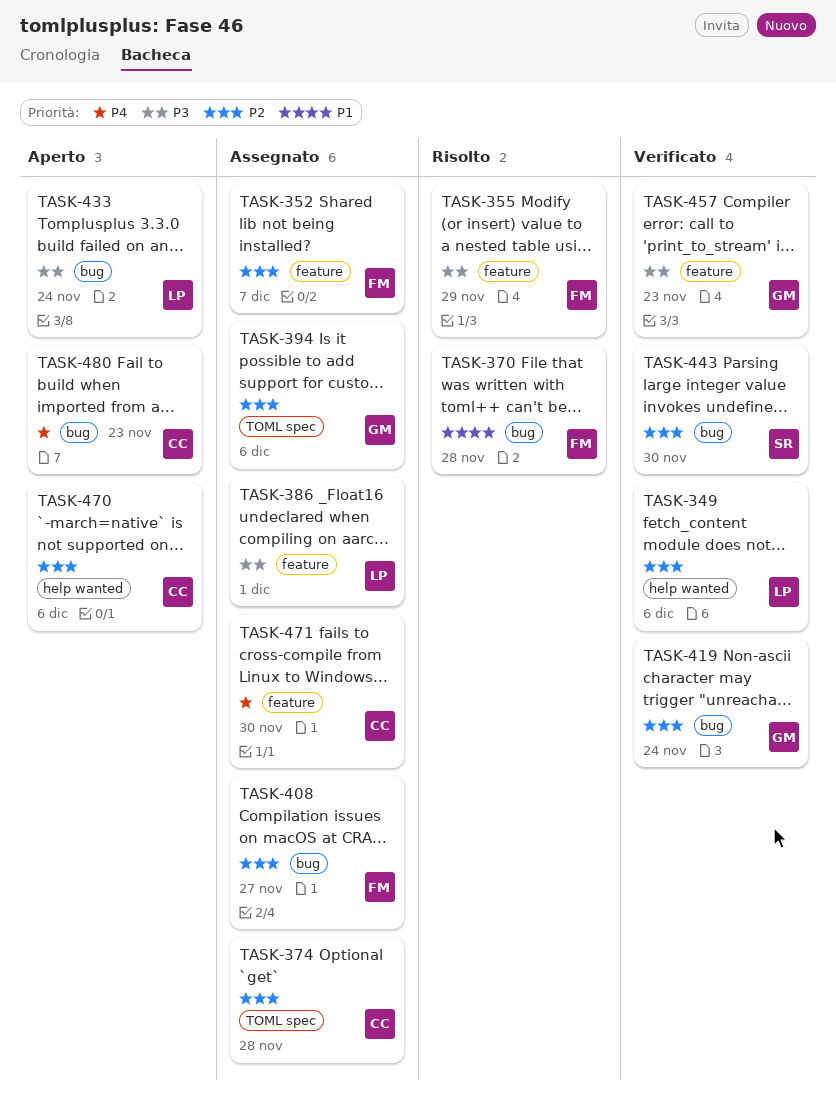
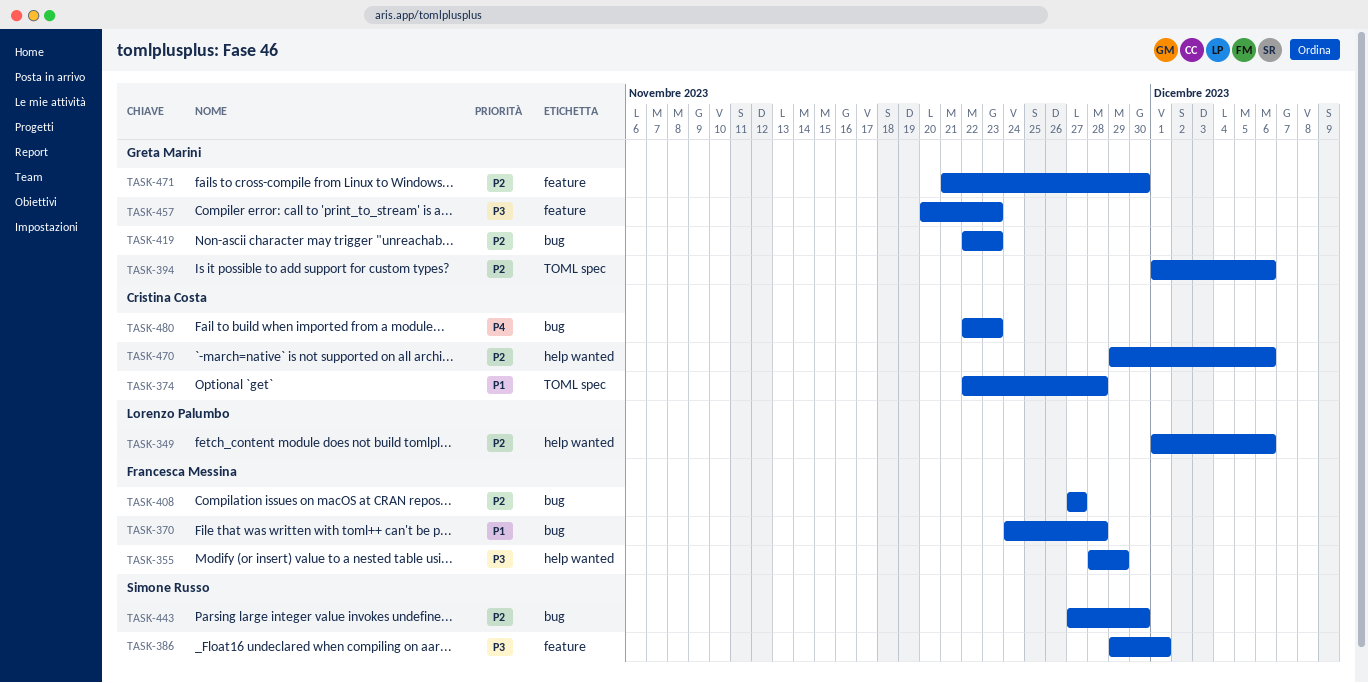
TASK-352: present -> none
TASK-355, label: feature -> help wanted
TASK-374, priority: P2 -> P1
TASK-386, owner: Lorenzo Palumbo -> Simone Russo
TASK-419, due: Nov 24 -> Nov 23
TASK-433: present -> none
TASK-471, owner: Cristina Costa -> Greta Marini
TASK-471, priority: P4 -> P2

